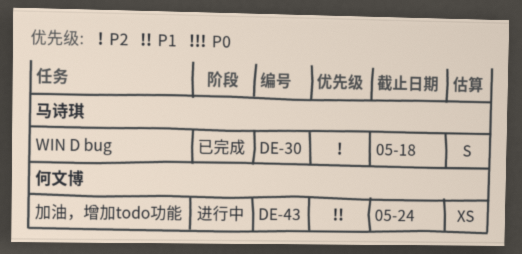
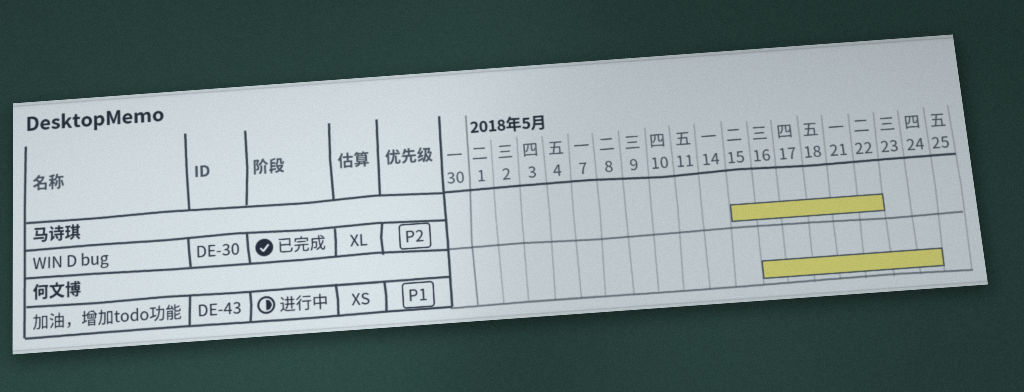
DE-30, estimate: S -> XL
DE-30, due: May 18 -> May 22

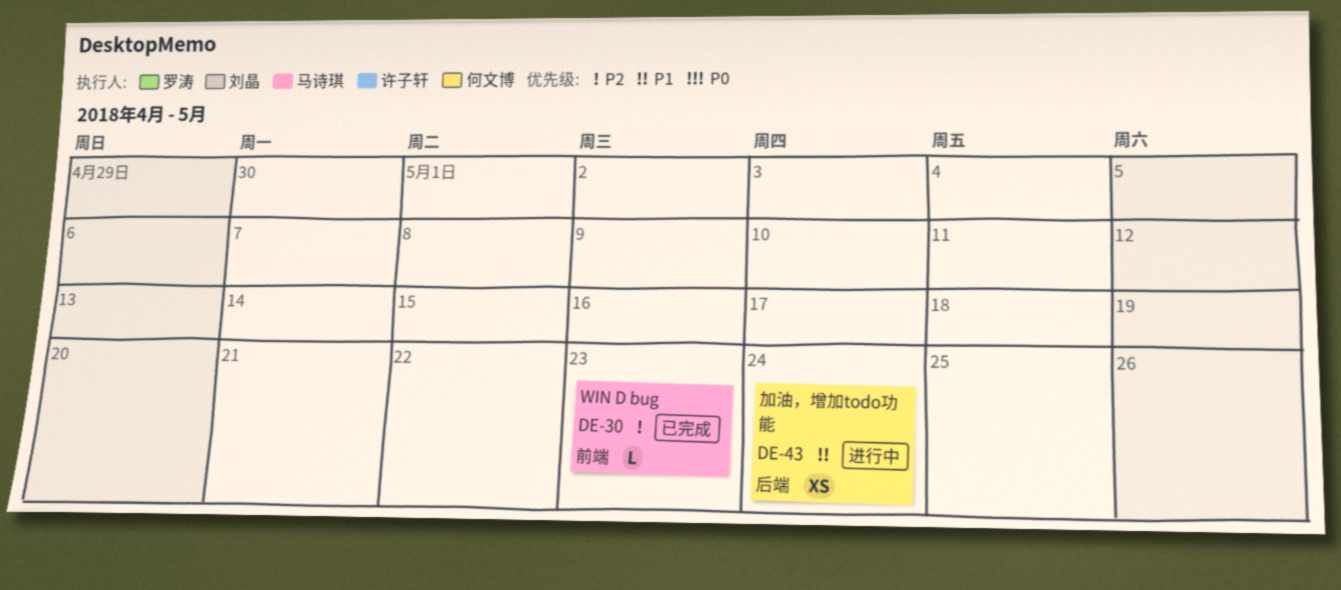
DE-30, estimate: XL -> L
DE-30, due: May 22 -> May 23

